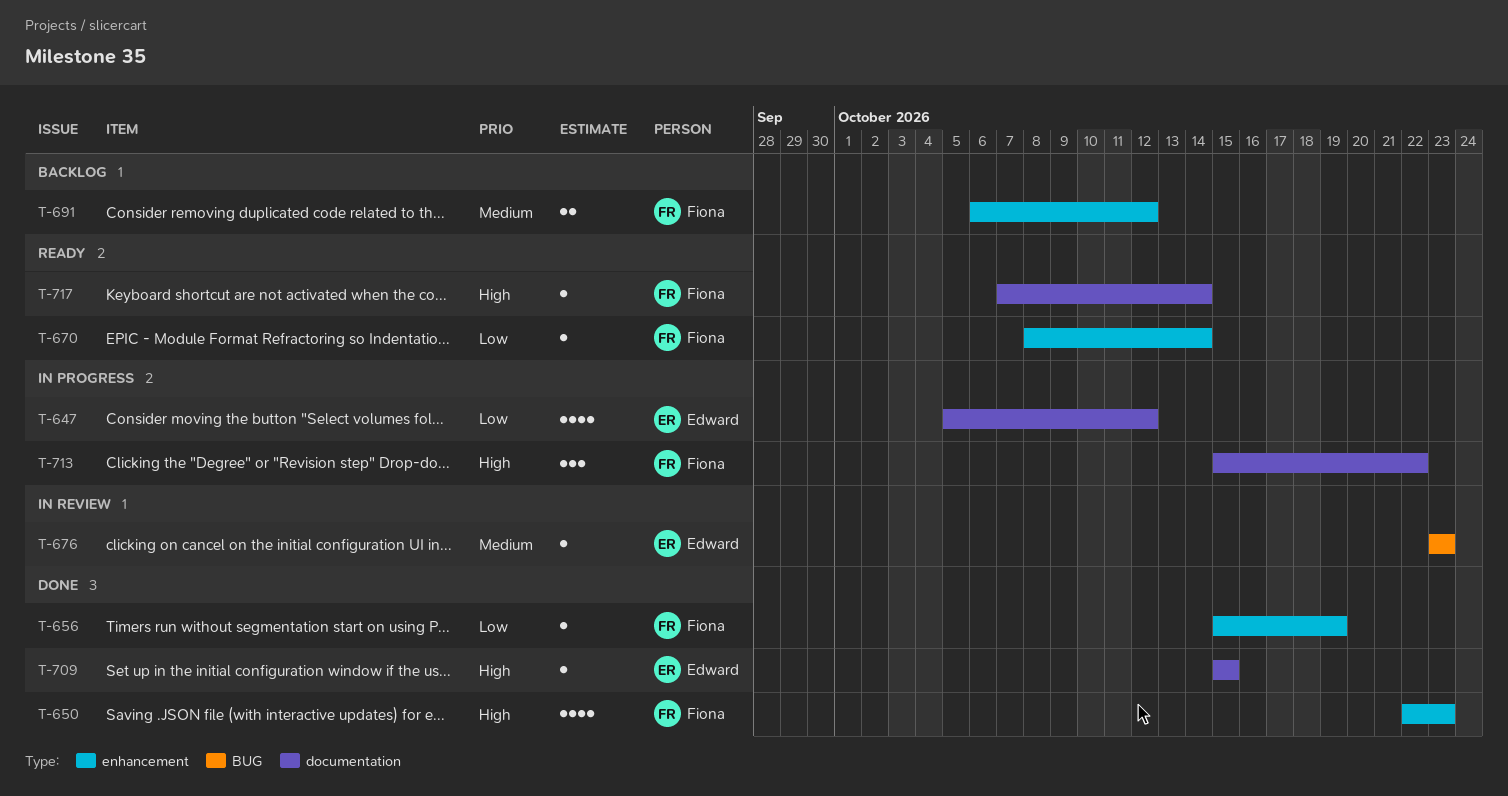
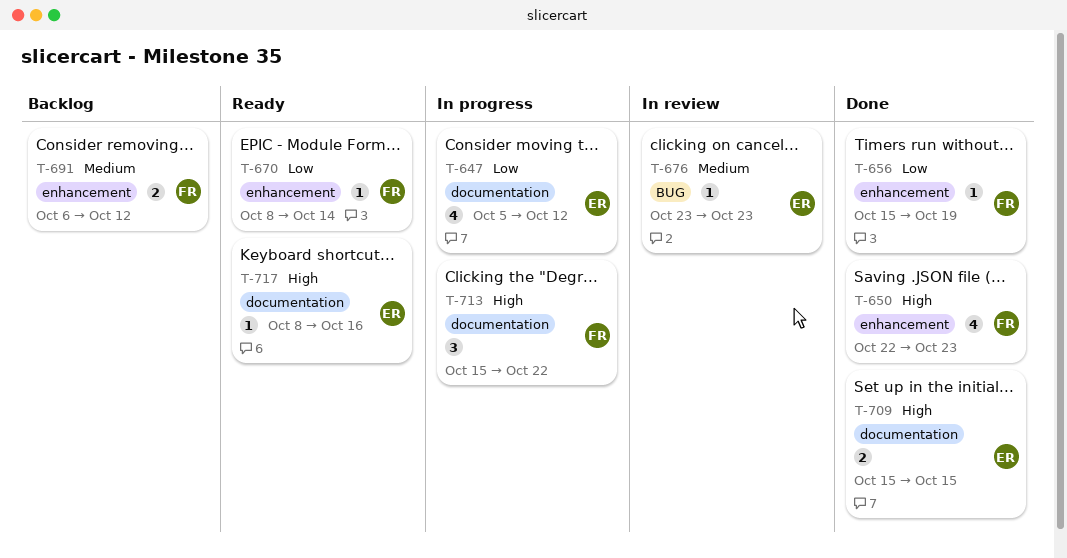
T-709, estimate: 1 -> 2
T-717, owner: Fiona -> Edward
T-717, start: Oct 7 -> Oct 8
T-717, due: Oct 14 -> Oct 16

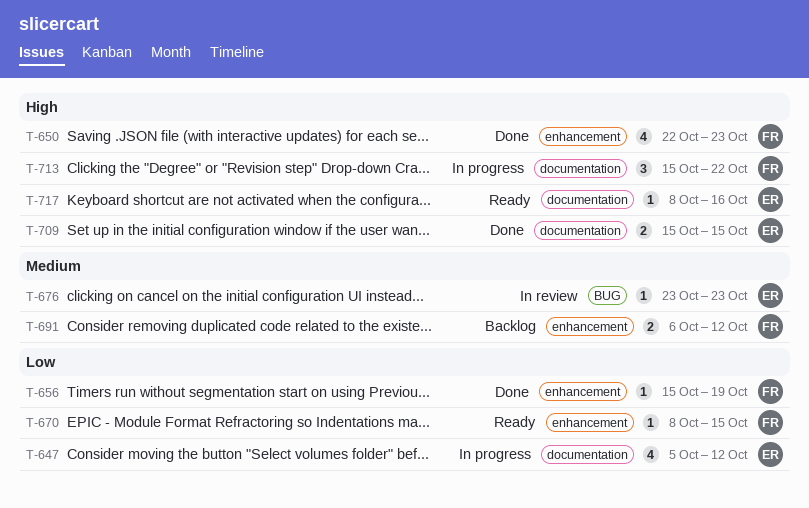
T-670, due: Oct 14 -> Oct 15

